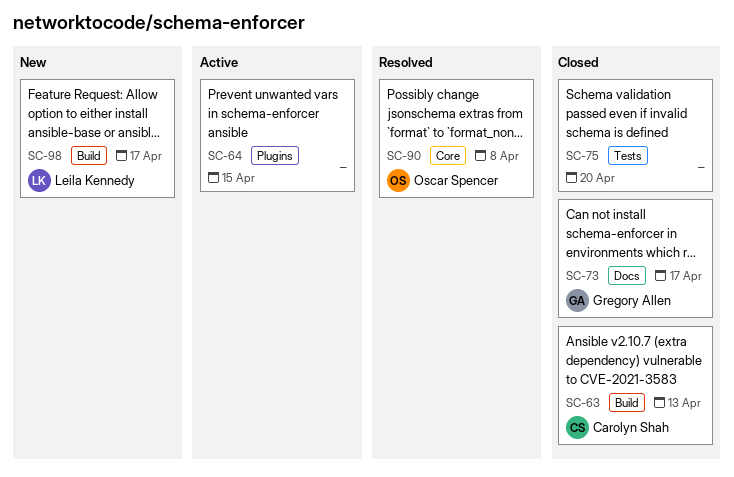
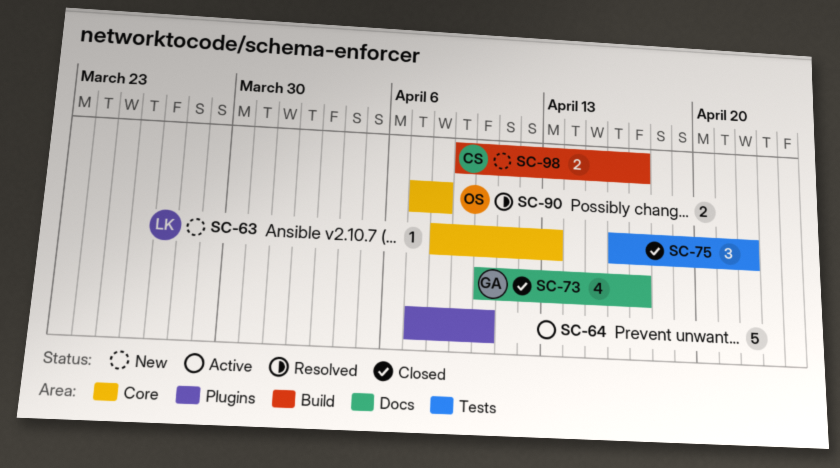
SC-63, status: Closed -> New
SC-63, owner: Carolyn Shah -> Leila Kennedy
SC-63, label: Build -> Core
SC-64, due: Apr 15 -> Apr 10
SC-75, due: Apr 20 -> Apr 22
SC-98, owner: Leila Kennedy -> Carolyn Shah

